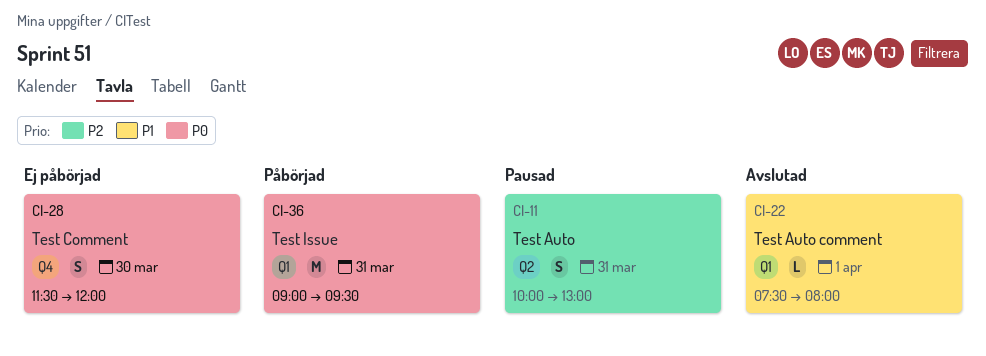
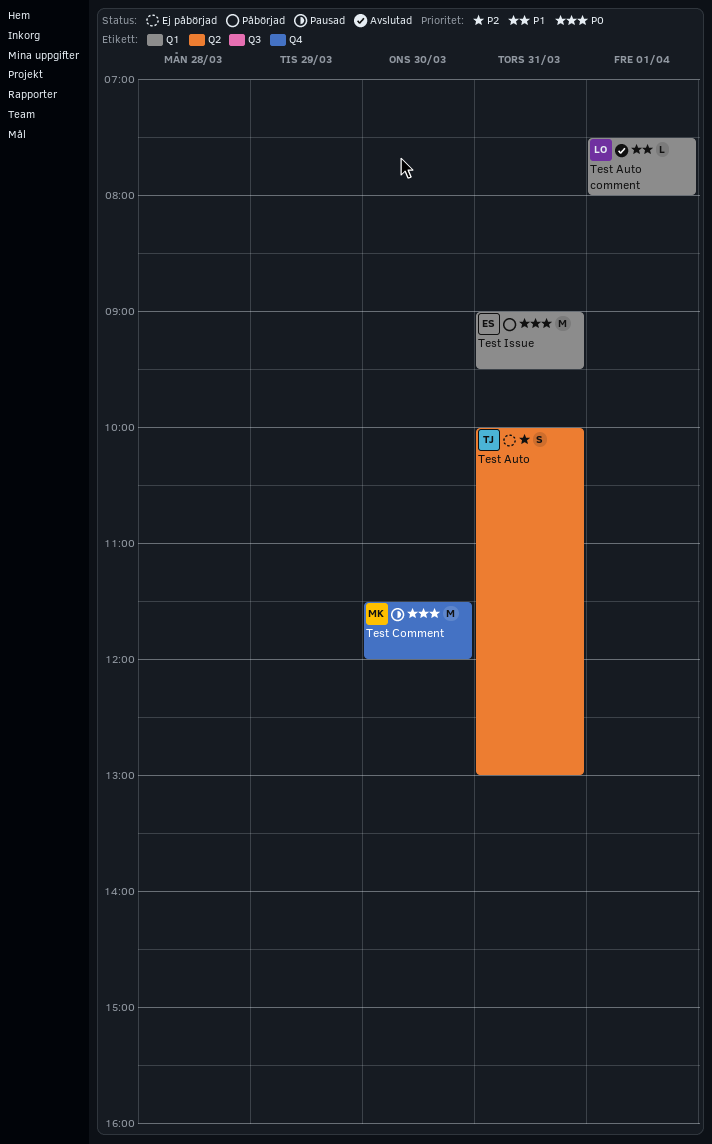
Test Auto, status: Pausad -> Ej påbörjad
Test Comment, status: Ej påbörjad -> Pausad
Test Comment, estimate: S -> M

